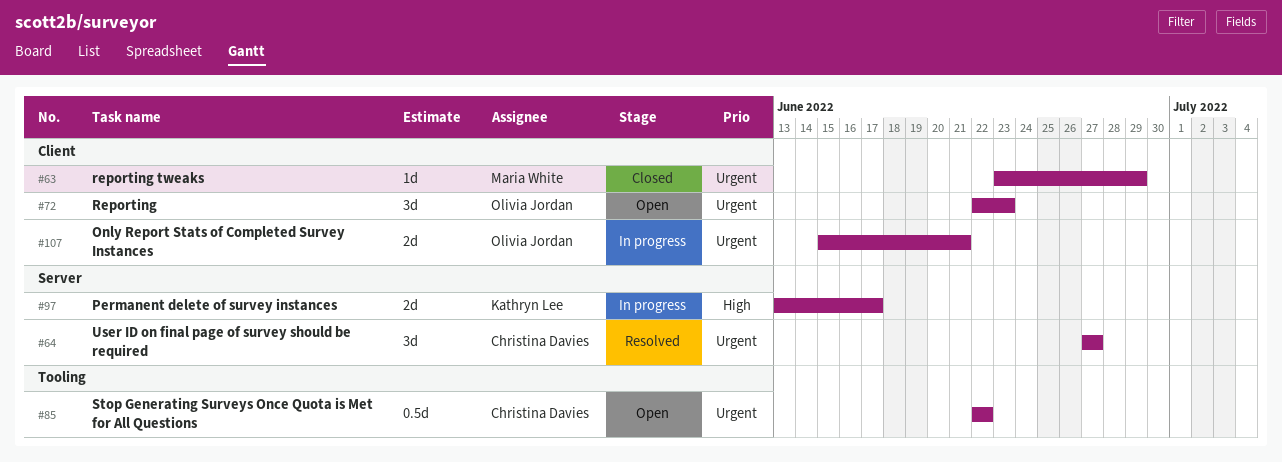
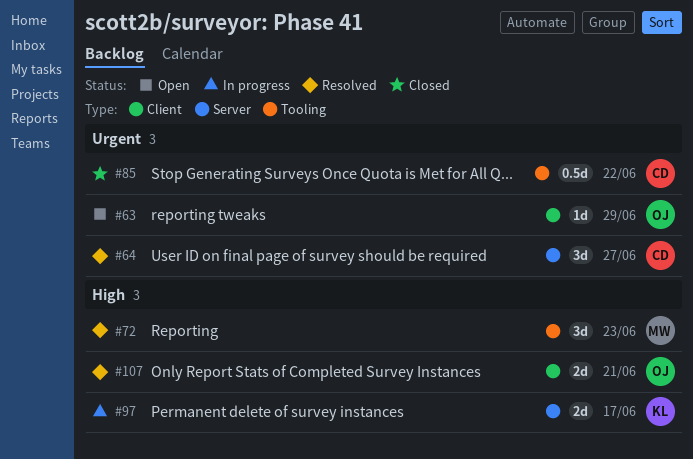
#63, status: Closed -> Open
#63, owner: Maria White -> Olivia Jordan
#72, status: Open -> Resolved
#72, owner: Olivia Jordan -> Maria White
#72, priority: Urgent -> High
#72, label: Client -> Tooling
#85, status: Open -> Closed
#107, status: In progress -> Resolved
#107, priority: Urgent -> High

